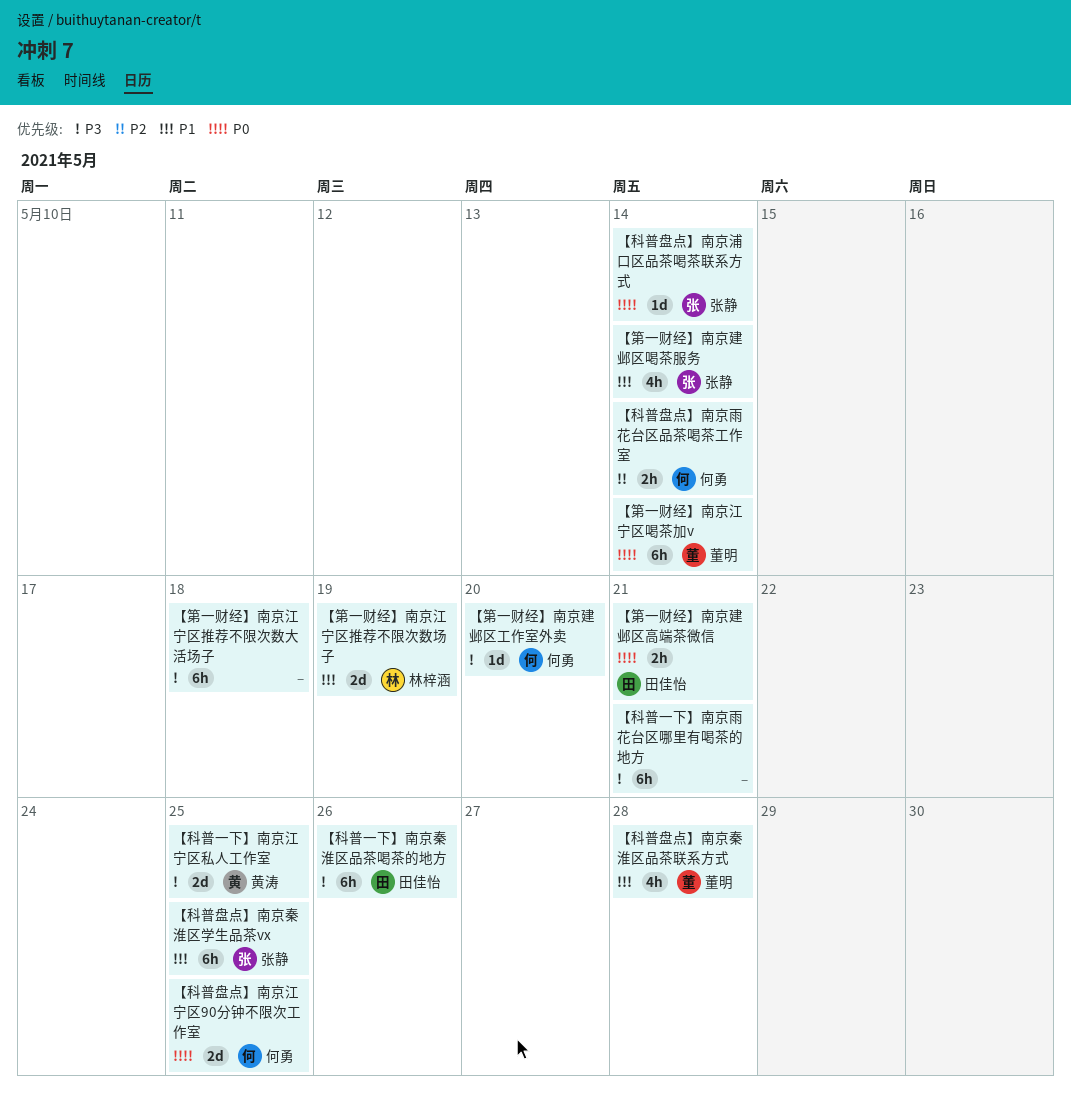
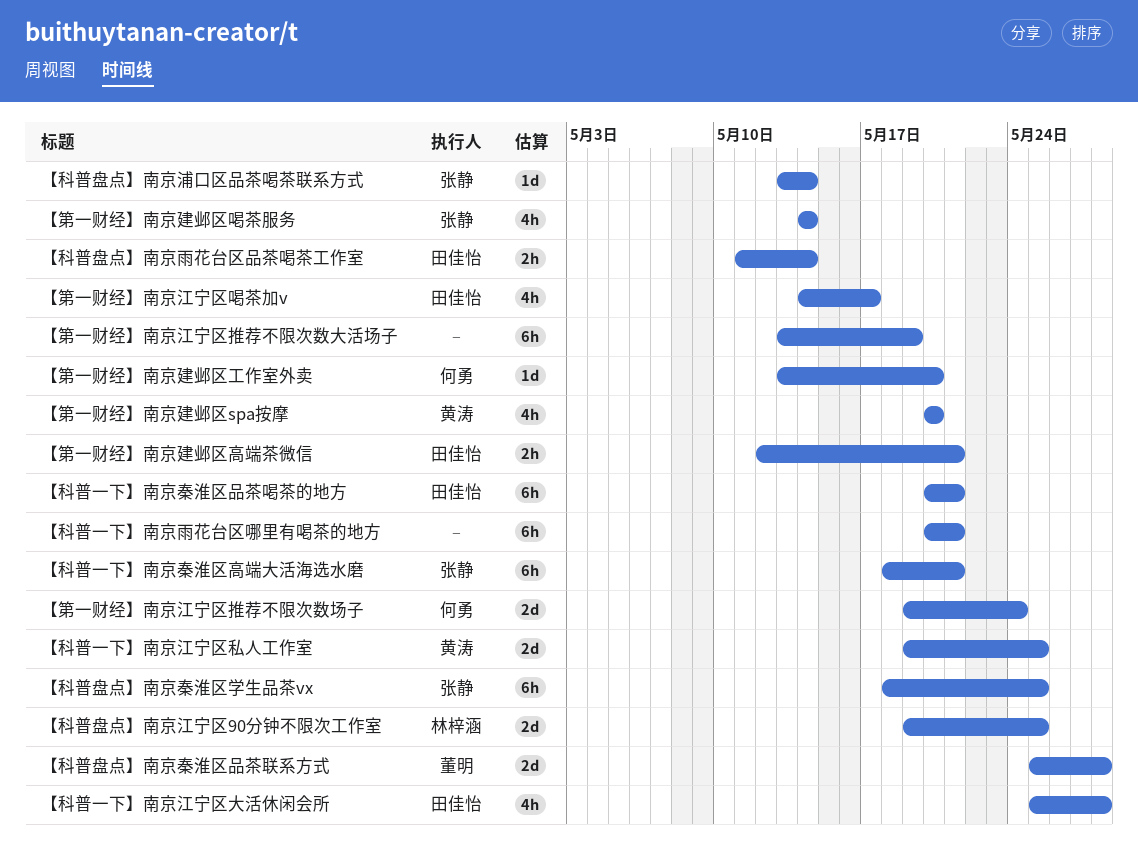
【科普一下】南京江宁区大活休闲会所: none -> present
【科普一下】南京秦淮区品茶喝茶的地方, due: May 26 -> May 21
【科普一下】南京秦淮区高端大活海选水磨: none -> present
【科普盘点】南京江宁区90分钟不限次工作室, owner: 何勇 -> 林梓涵
【科普盘点】南京秦淮区品茶联系方式, estimate: 4h -> 2d
【科普盘点】南京雨花台区品茶喝茶工作室, owner: 何勇 -> 田佳怡
【第一财经】南京建邺区spa按摩: none -> present
【第一财经】南京江宁区喝茶加v, owner: 董明 -> 田佳怡
【第一财经】南京江宁区喝茶加v, estimate: 6h -> 4h
【第一财经】南京江宁区喝茶加v, due: May 14 -> May 17
【第一财经】南京江宁区推荐不限次数场子, owner: 林梓涵 -> 何勇
【第一财经】南京江宁区推荐不限次数场子, due: May 19 -> May 24
【第一财经】南京江宁区推荐不限次数大活场子, due: May 18 -> May 19

